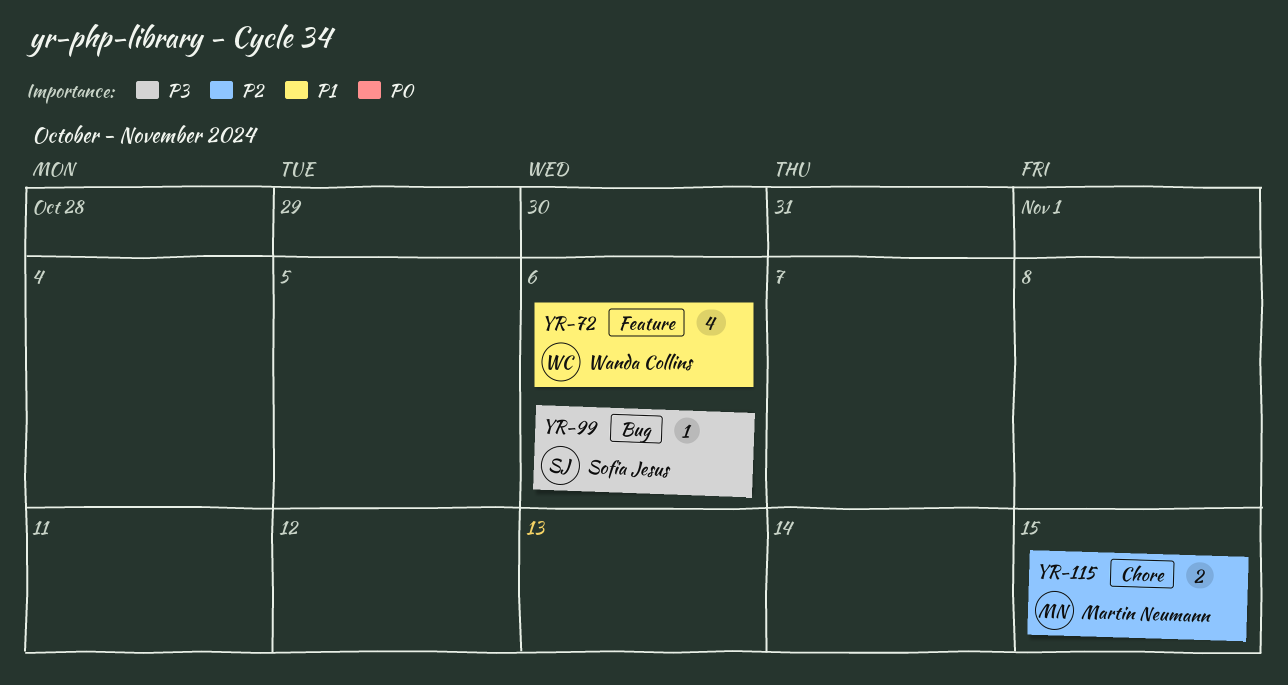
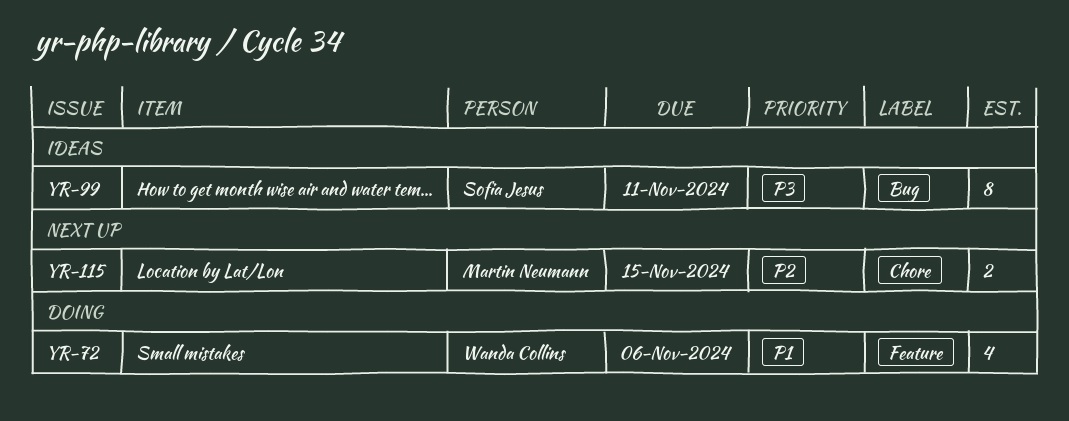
YR-99, estimate: 1 -> 8
YR-99, due: Nov 6 -> Nov 11

